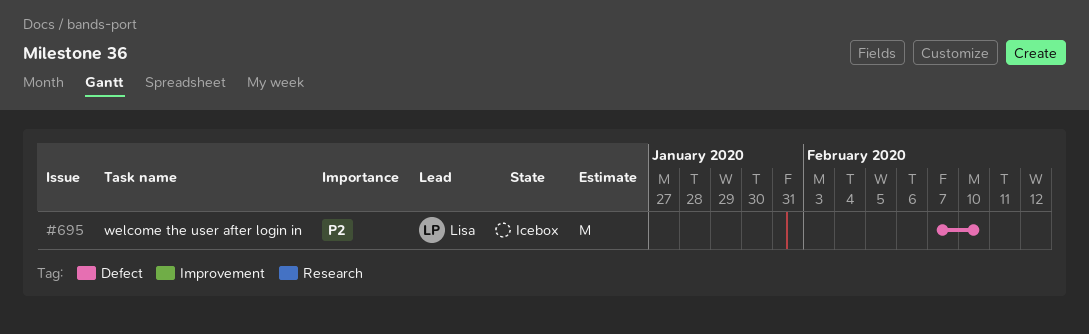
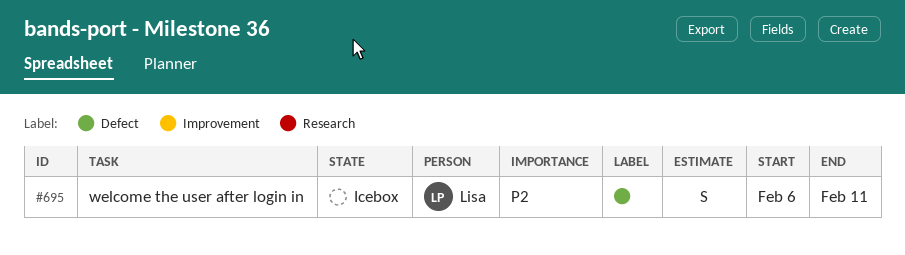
#695, estimate: M -> S
#695, start: Feb 7 -> Feb 6
#695, due: Feb 10 -> Feb 11

